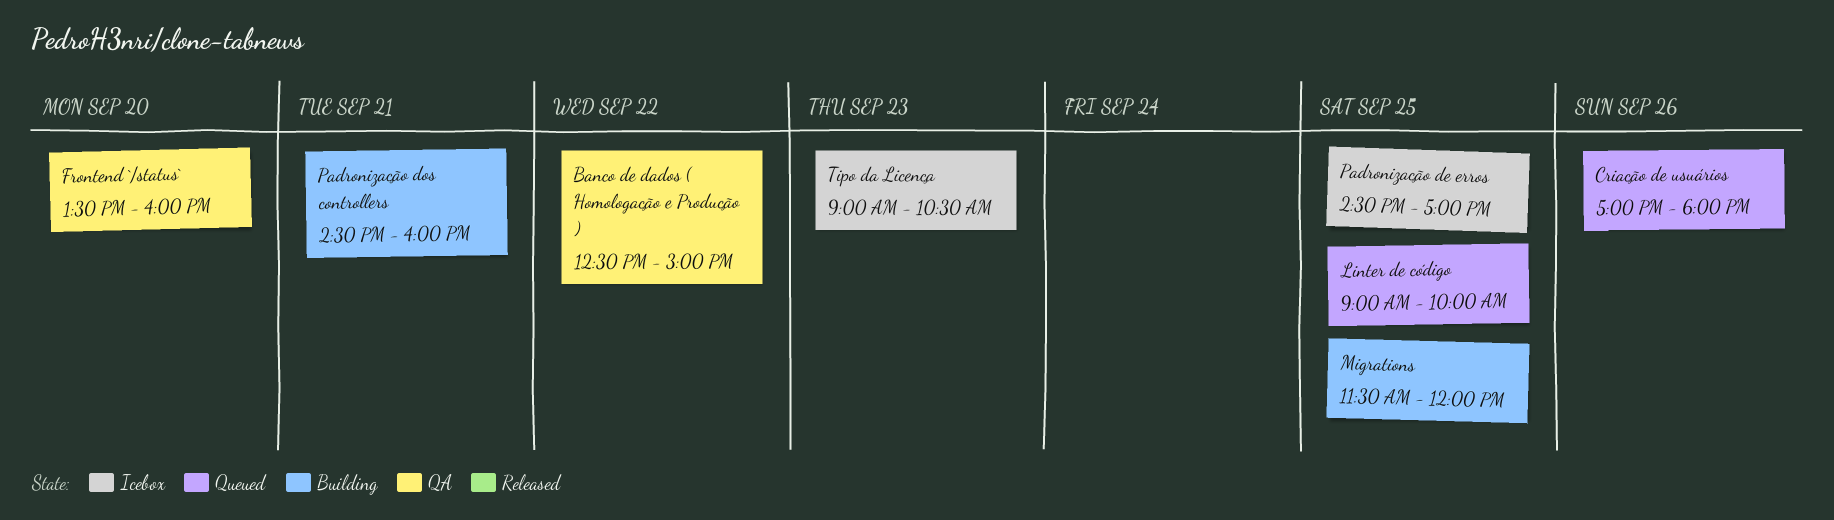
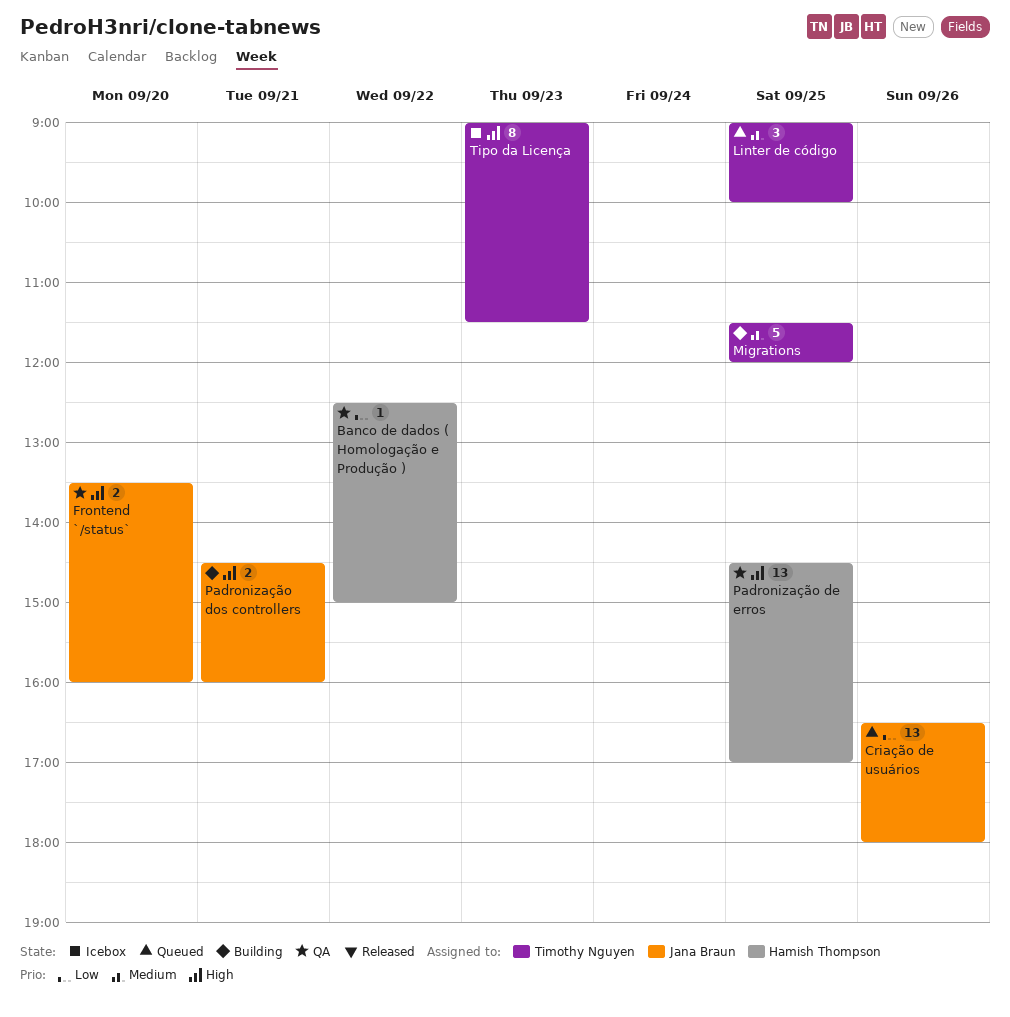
Criação de usuários, begins: 17:00 -> 16:30
Padronização de erros, status: Icebox -> QA
Tipo da Licença, ends: 10:30 -> 11:30

